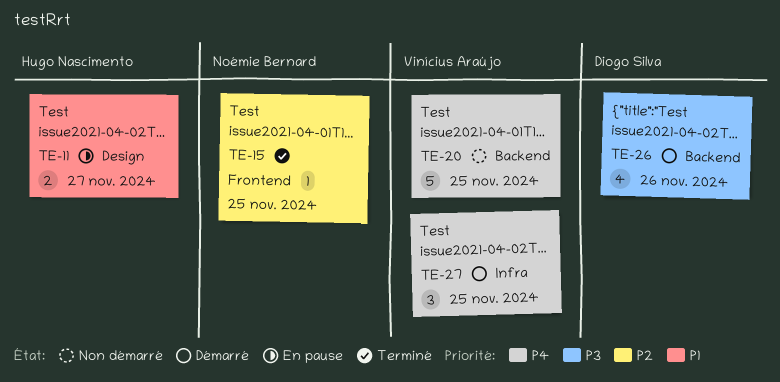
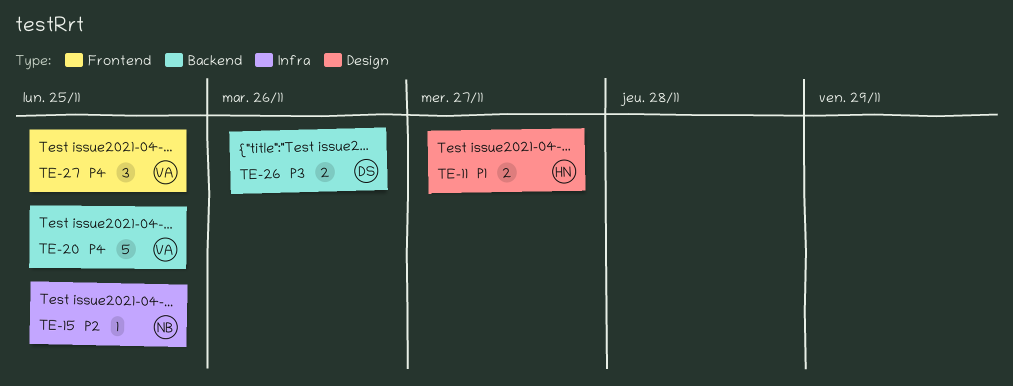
TE-15, label: Frontend -> Infra
TE-26, estimate: 4 -> 2
TE-27, label: Infra -> Frontend

